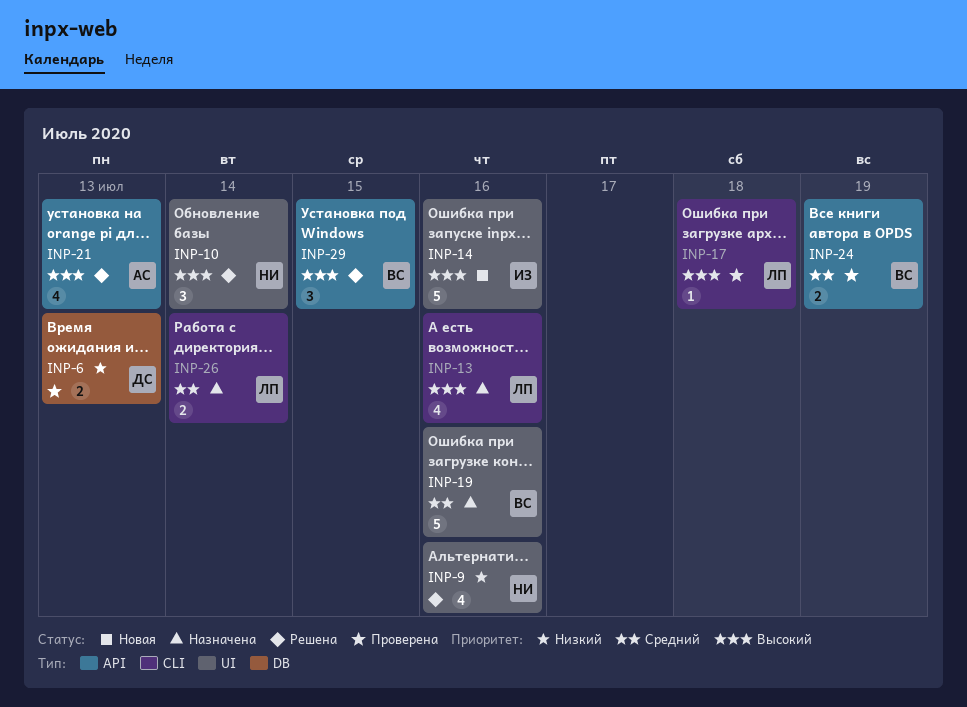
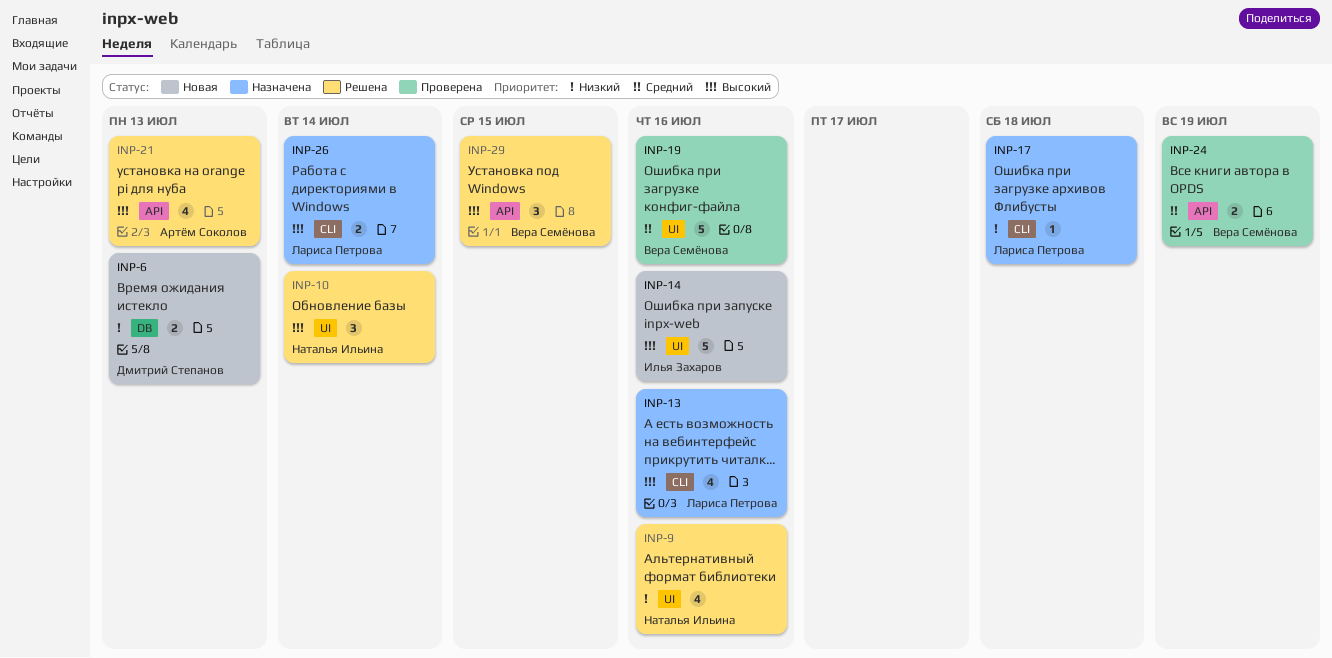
INP-6, status: Проверена -> Новая
INP-17, status: Проверена -> Назначена
INP-17, priority: Высокий -> Низкий
INP-19, status: Назначена -> Проверена
INP-26, priority: Средний -> Высокий

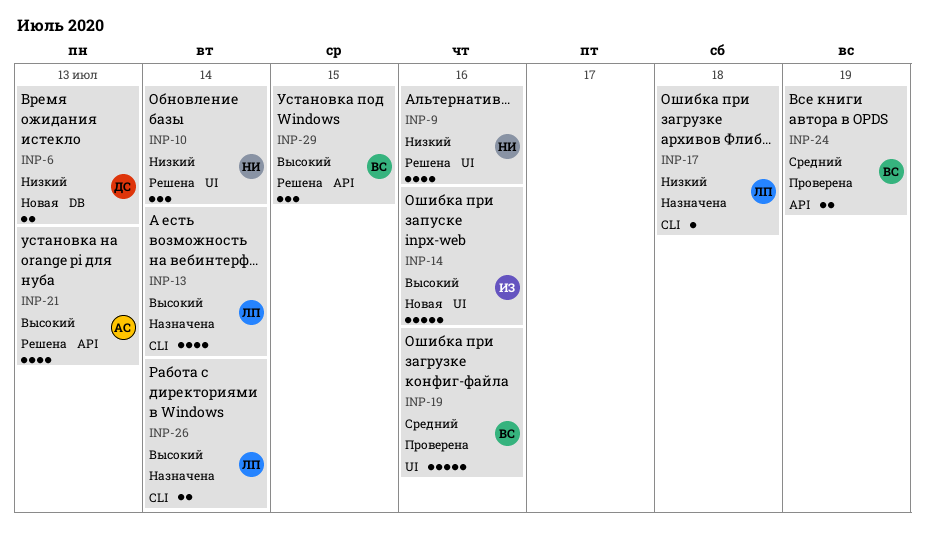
INP-10, priority: Высокий -> Низкий
INP-13, due: Jul 16 -> Jul 14

